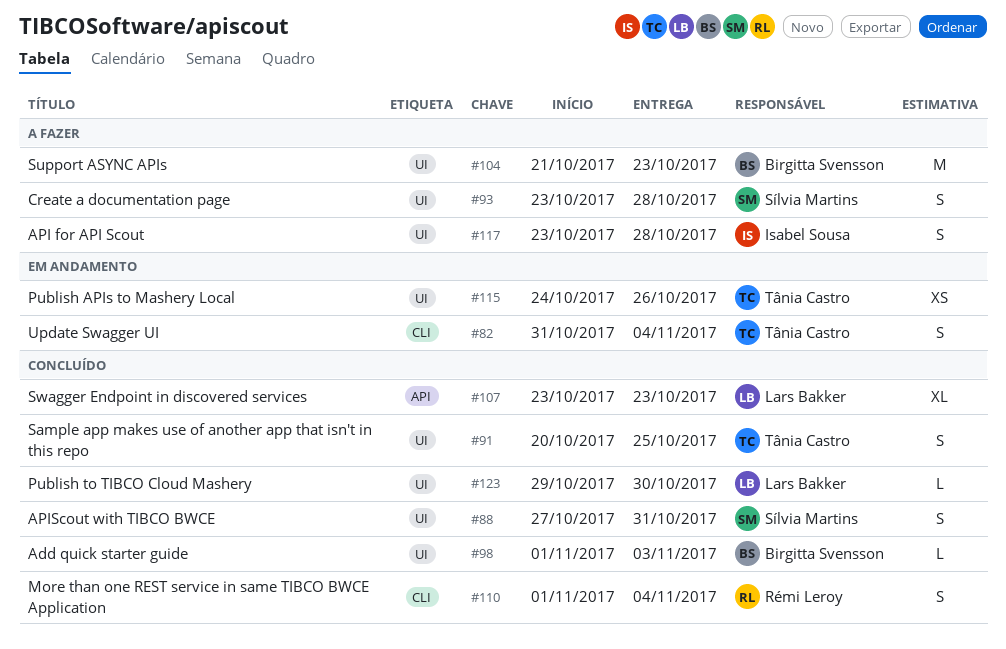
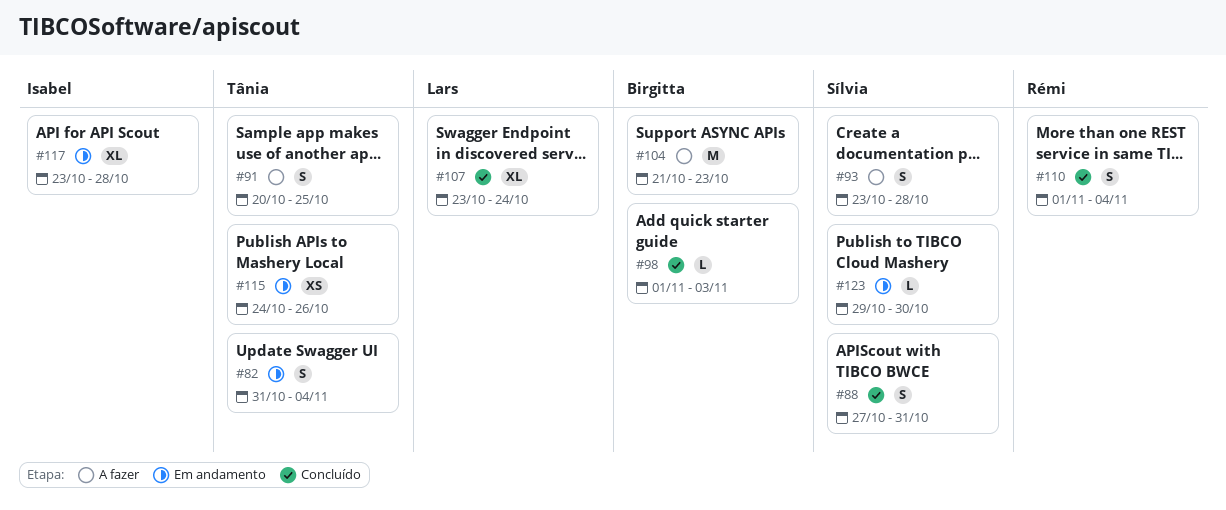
#91, status: Concluído -> A fazer
#107, due: Oct 23 -> Oct 24
#117, status: A fazer -> Em andamento
#117, estimate: S -> XL
#123, status: Concluído -> Em andamento
#123, owner: Lars Bakker -> Sílvia Martins

